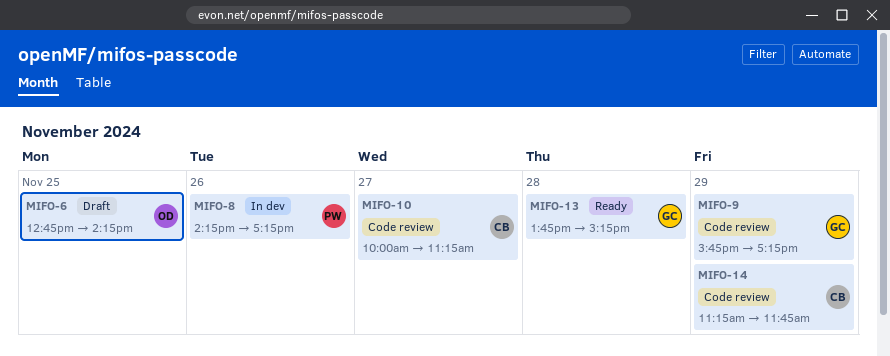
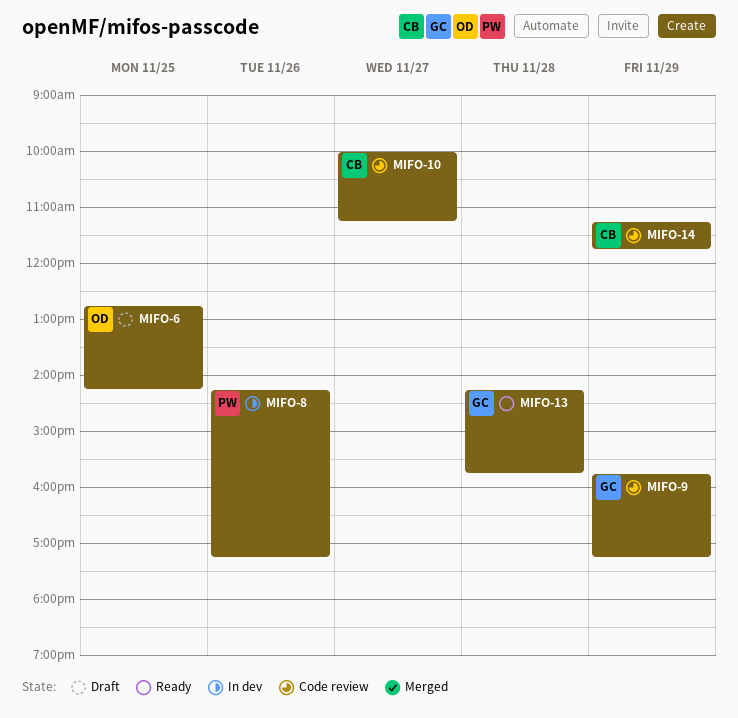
MIFO-13, begins: 13:45 -> 14:15
MIFO-13, ends: 15:15 -> 15:45

